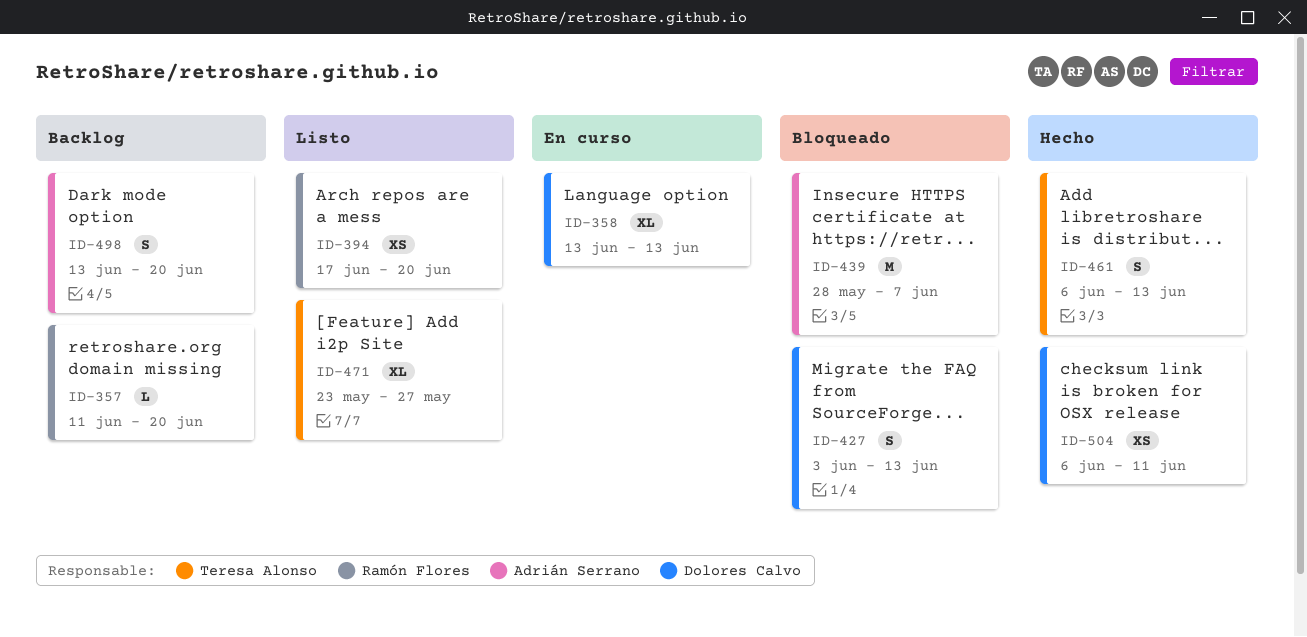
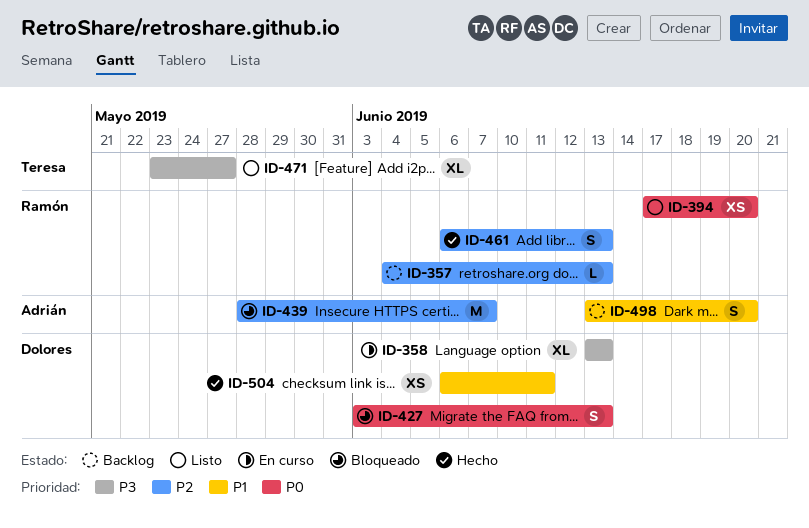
ID-357, start: Jun 11 -> Jun 4
ID-357, due: Jun 20 -> Jun 13
ID-461, owner: Teresa Alonso -> Ramón Flores

